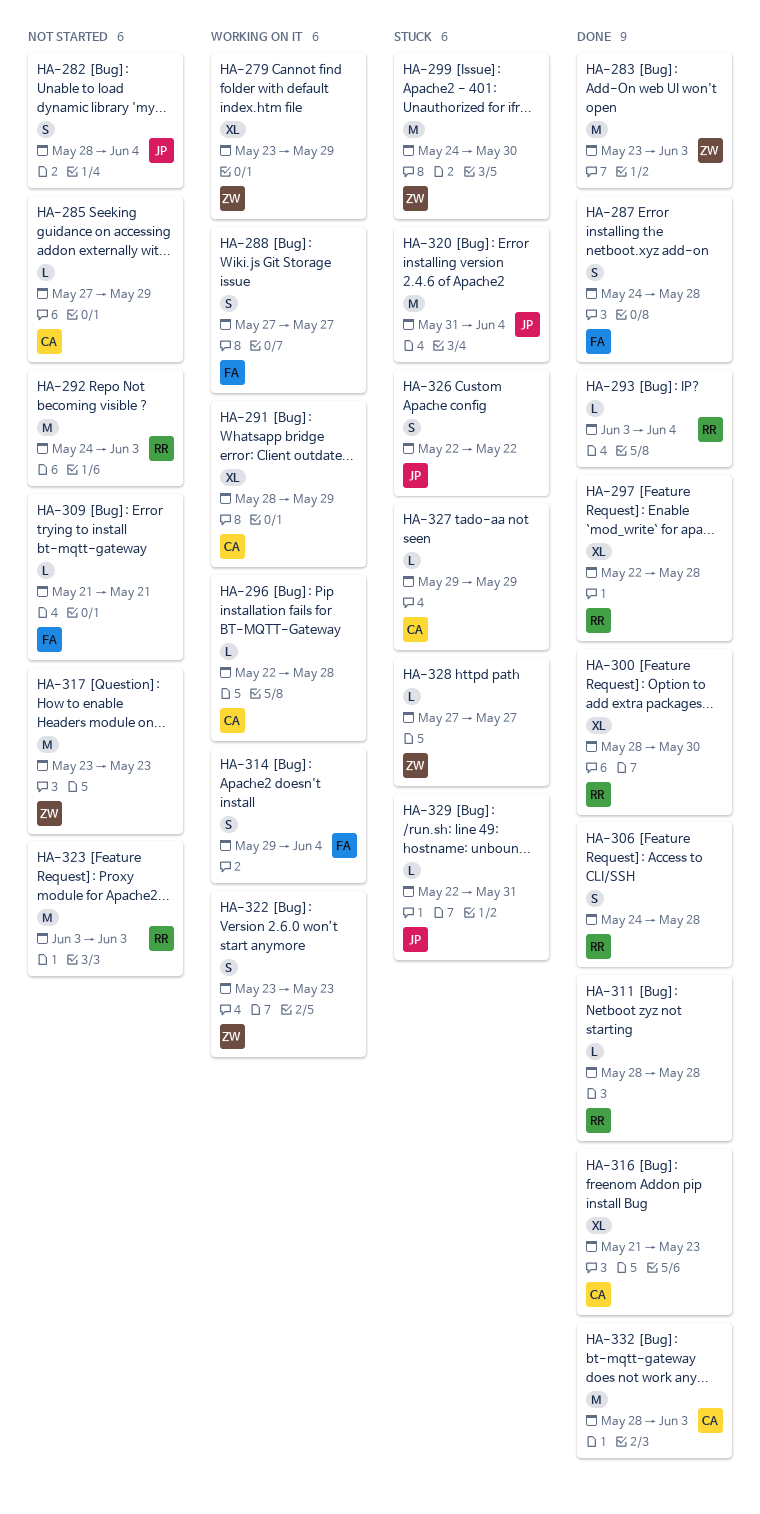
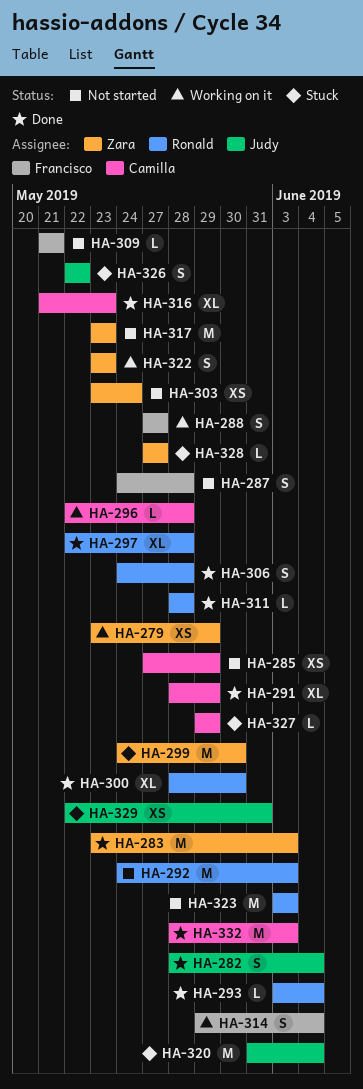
HA-279, estimate: XL -> XS
HA-282, status: Not started -> Done
HA-285, estimate: L -> XS
HA-287, status: Done -> Not started
HA-291, status: Working on it -> Done
HA-303: none -> present
HA-329, estimate: L -> XS

